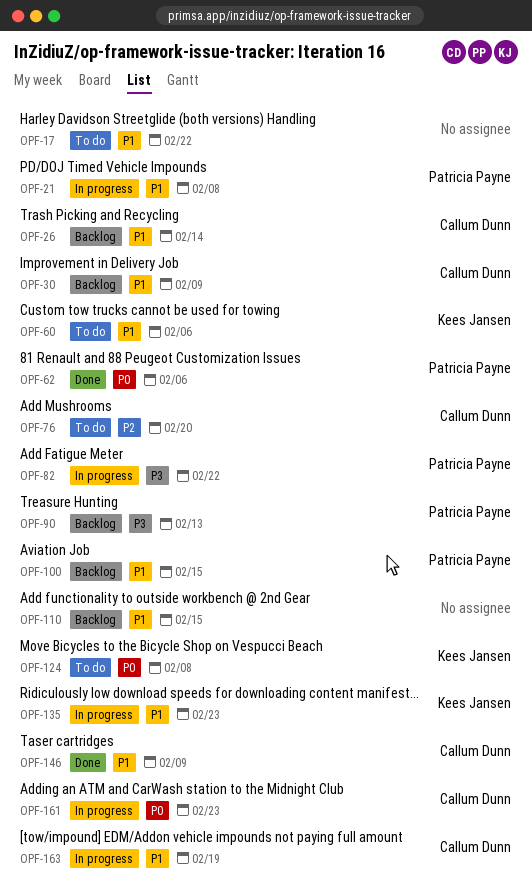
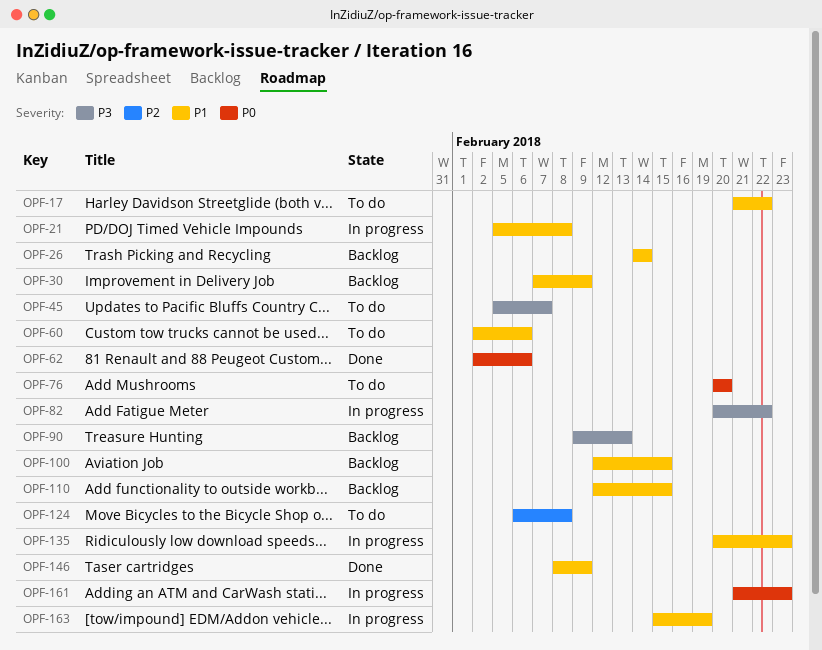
OPF-45: none -> present
OPF-76, priority: P2 -> P0
OPF-124, priority: P0 -> P2

